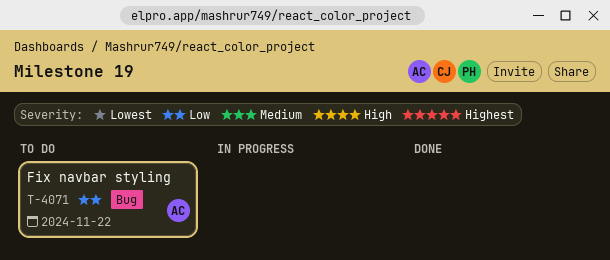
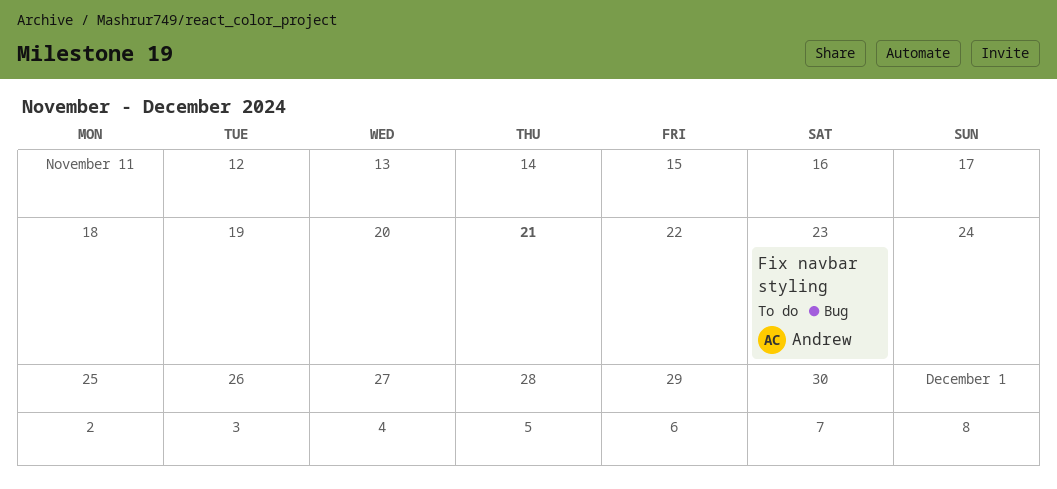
Fix navbar styling, due: Nov 22 -> Nov 23

